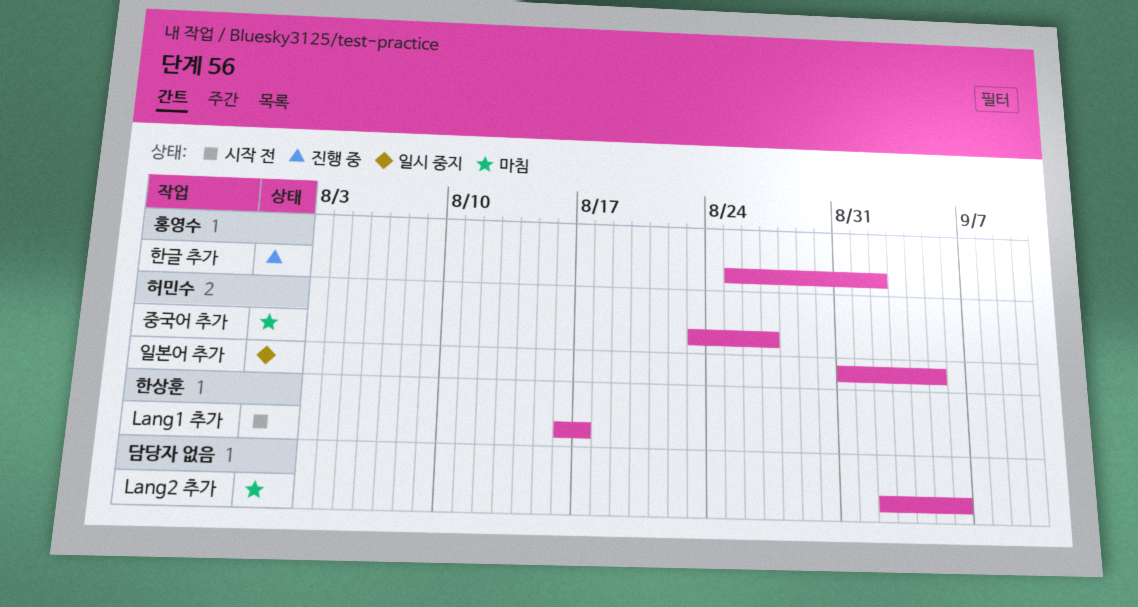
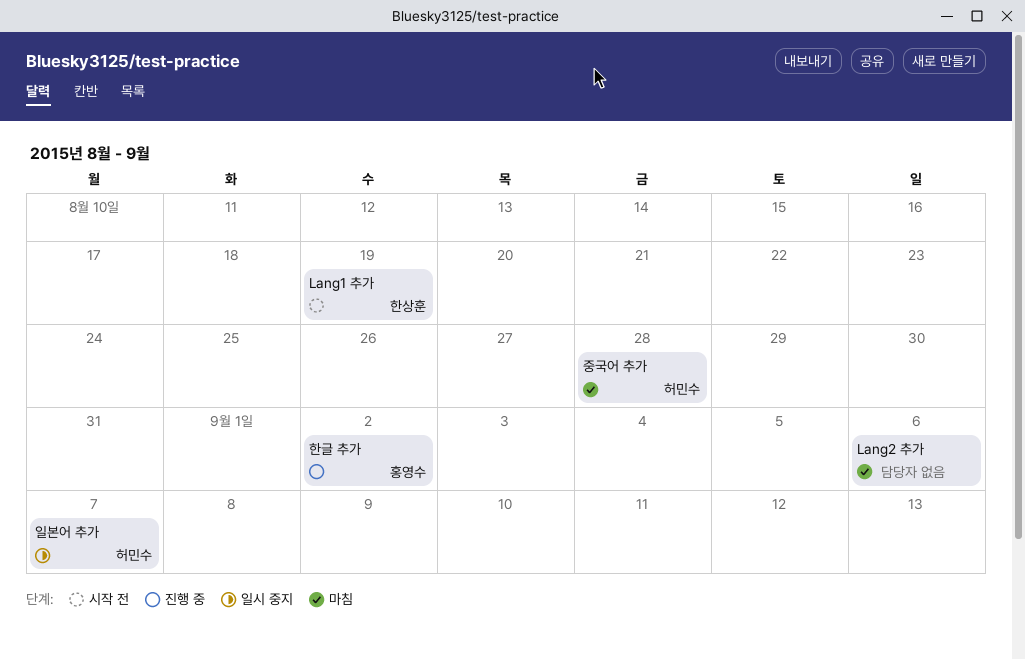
Lang1 추가, due: Aug 17 -> Aug 19
일본어 추가, due: Sep 5 -> Sep 7
중국어 추가, due: Aug 27 -> Aug 28

